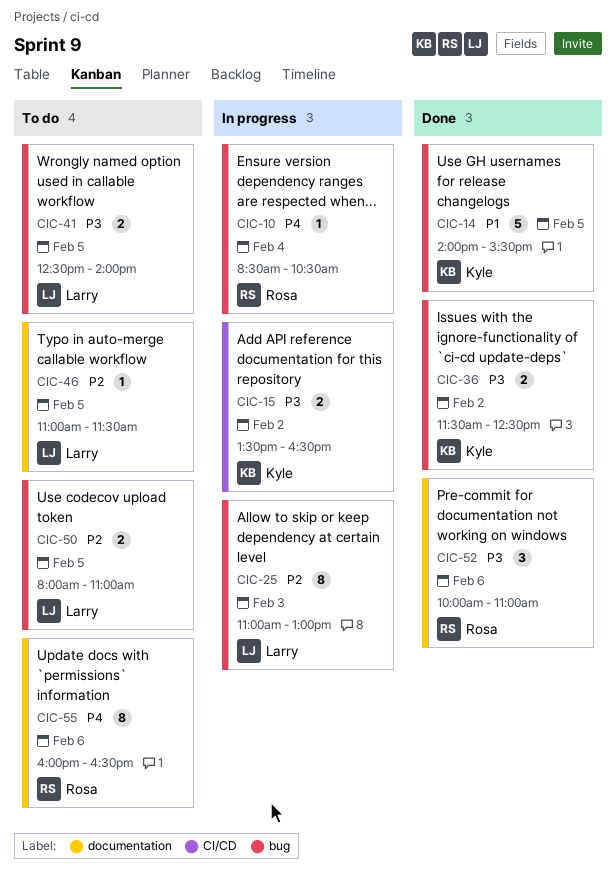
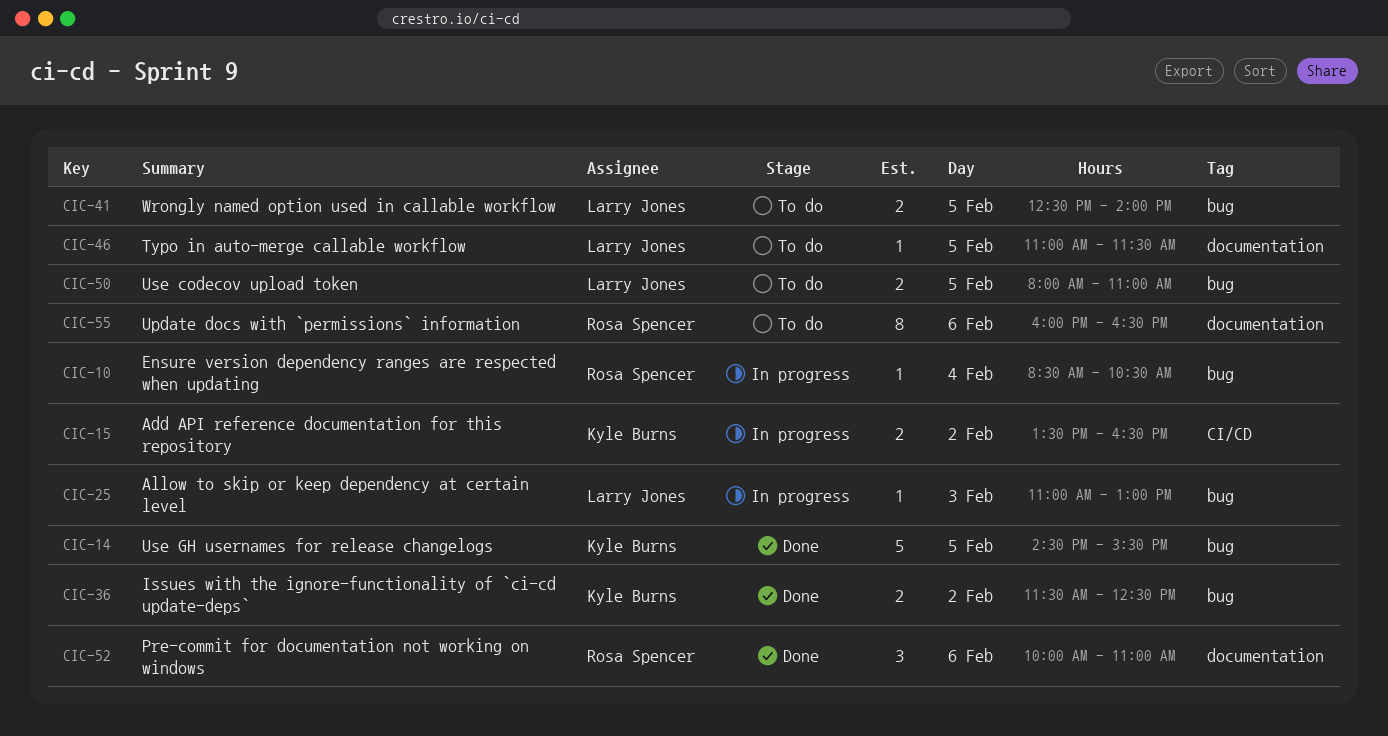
CIC-14, begins: 14:00 -> 14:30
CIC-25, estimate: 8 -> 1

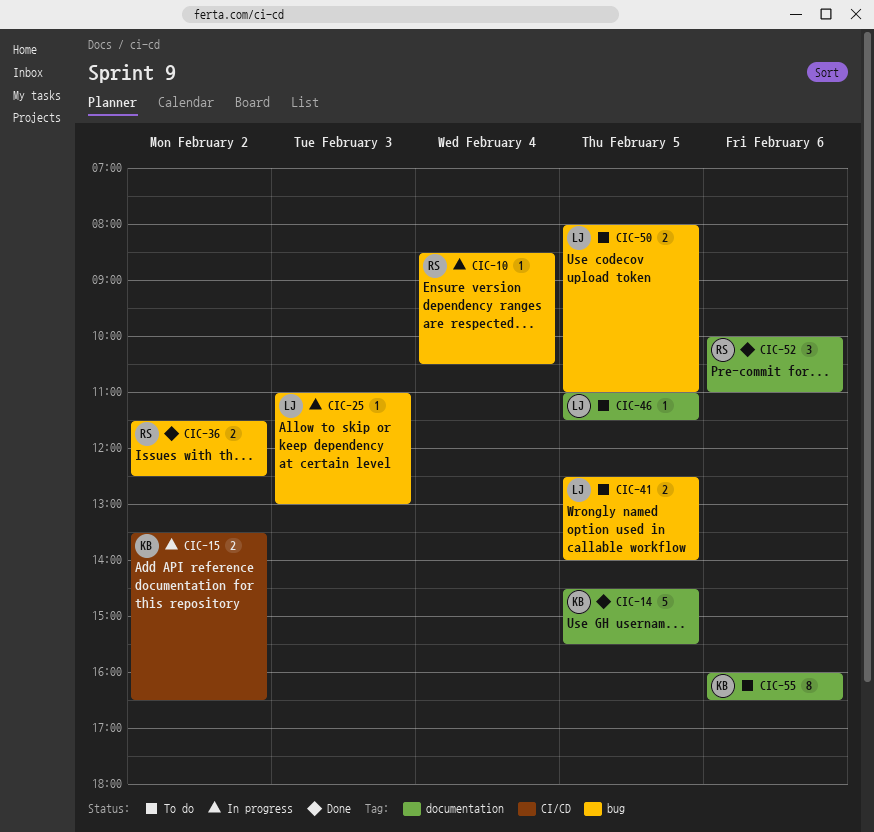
CIC-14, label: bug -> documentation
CIC-36, owner: Kyle Burns -> Rosa Spencer
CIC-55, owner: Rosa Spencer -> Kyle Burns

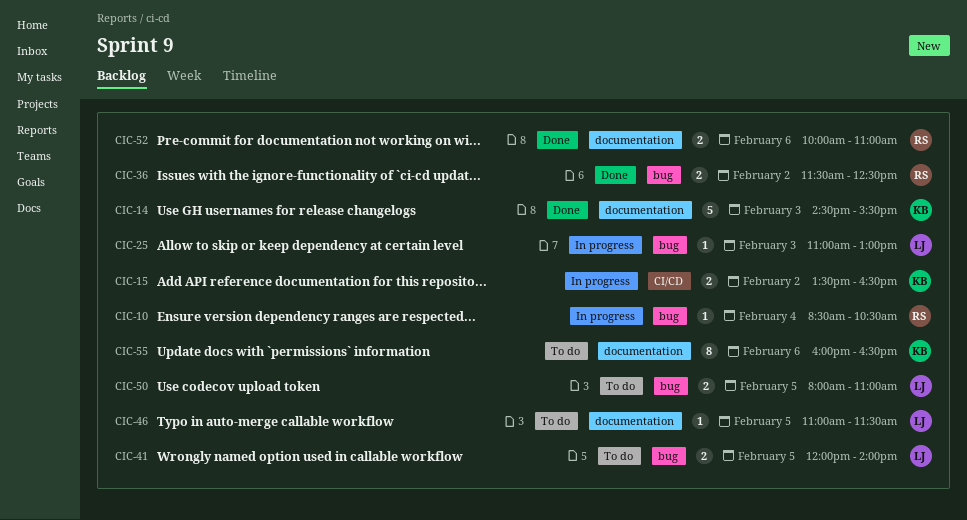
CIC-14, day: Feb 5 -> Feb 3
CIC-41, begins: 12:30 -> 12:00
CIC-52, estimate: 3 -> 2

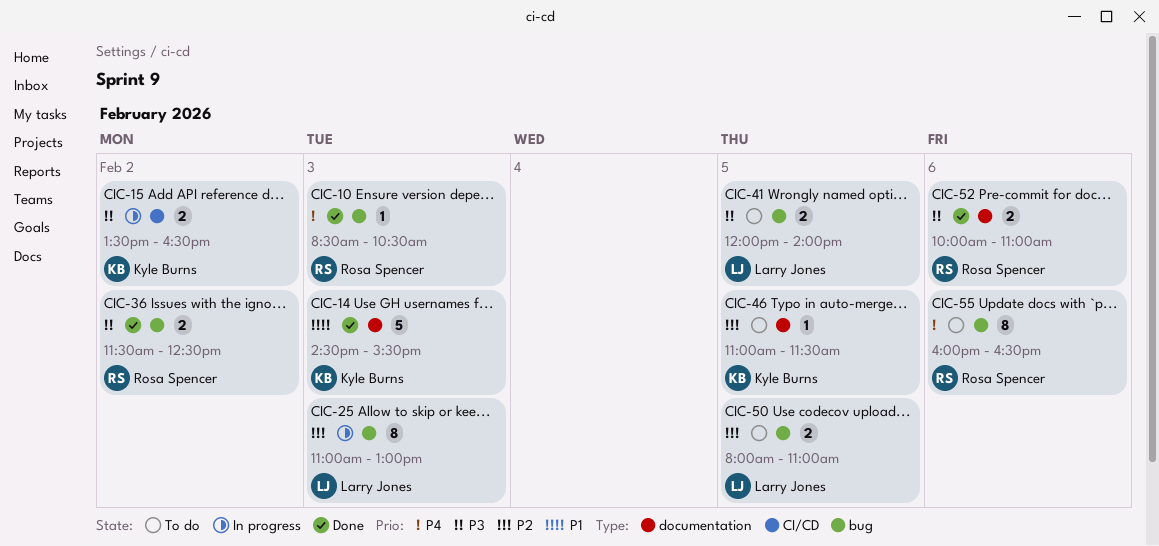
CIC-10, status: In progress -> Done
CIC-10, day: Feb 4 -> Feb 3
CIC-25, estimate: 1 -> 8
CIC-46, owner: Larry Jones -> Kyle Burns
CIC-55, owner: Kyle Burns -> Rosa Spencer
CIC-55, label: documentation -> bug

